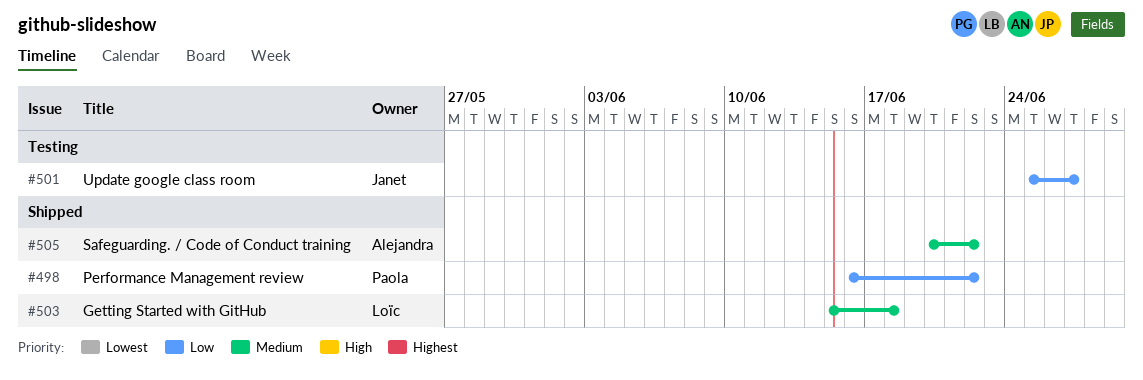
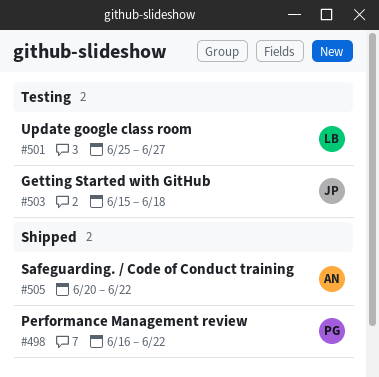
#501, owner: Janet -> Loïc
#503, status: Shipped -> Testing
#503, owner: Loïc -> Janet

